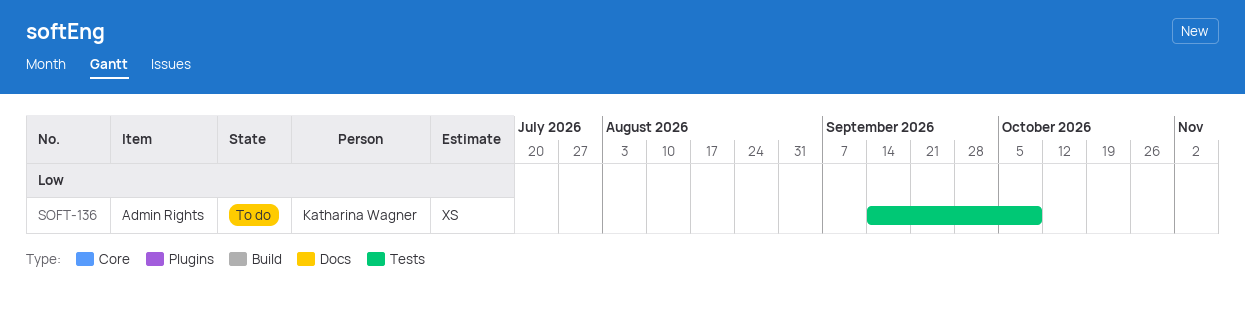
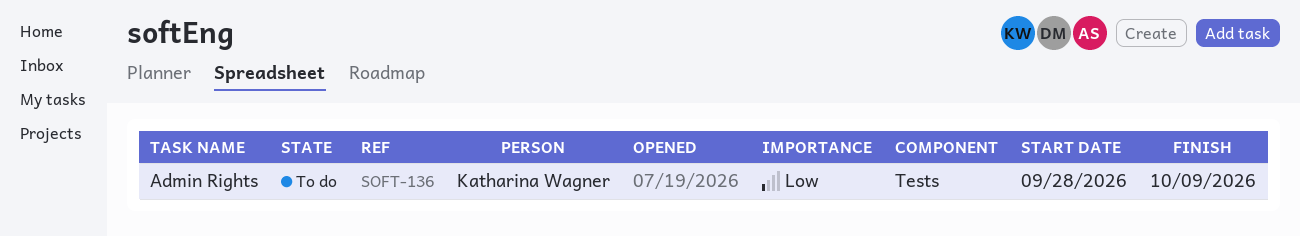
SOFT-136, start: Sep 14 -> Sep 28

